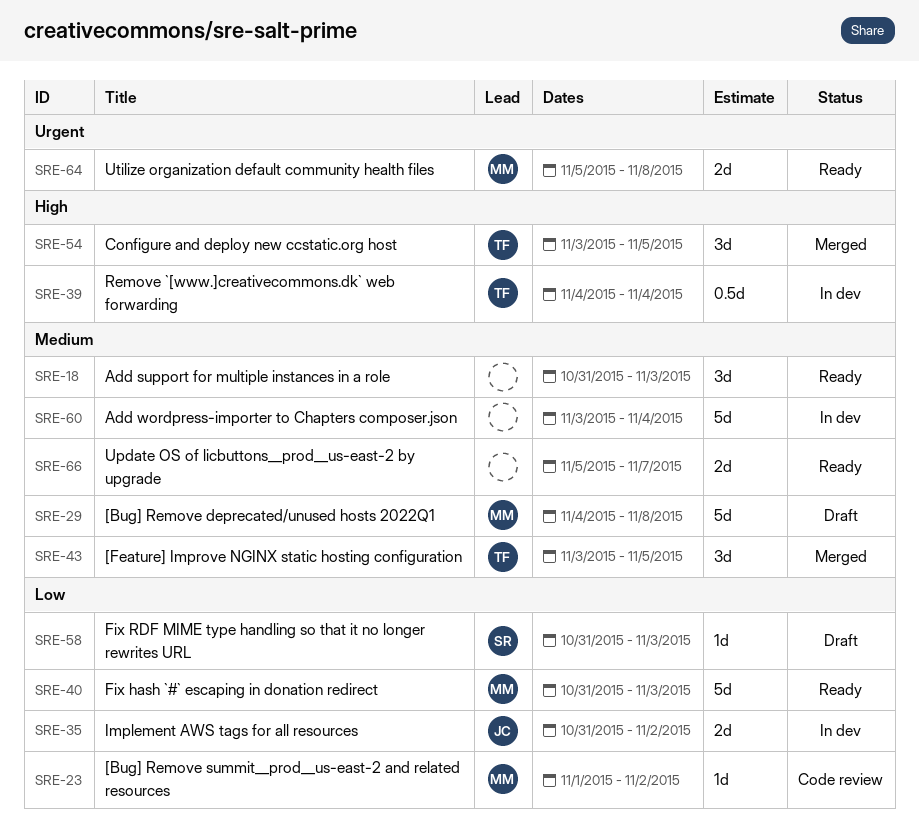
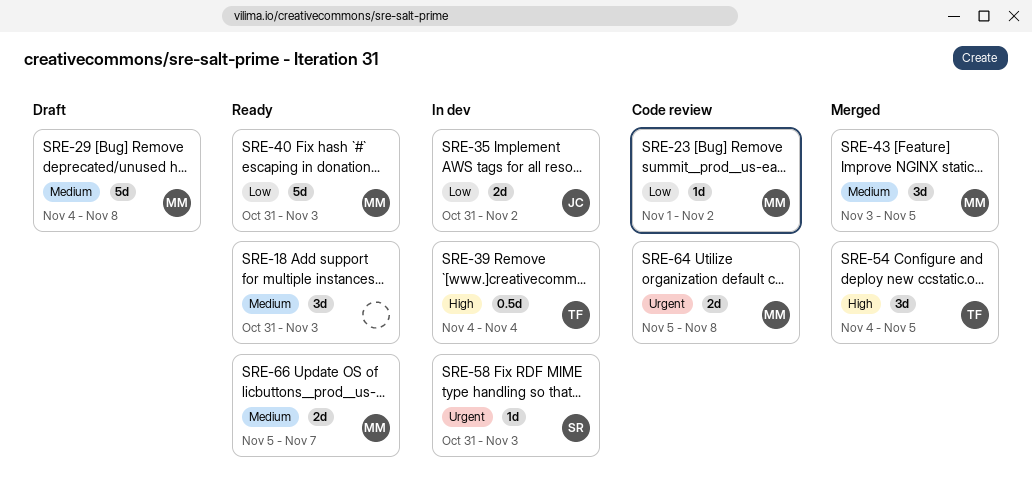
SRE-43, owner: TF -> MM
SRE-54, start: Nov 3 -> Nov 4
SRE-58, status: Draft -> In dev
SRE-58, priority: Low -> Urgent
SRE-60: present -> none
SRE-64, status: Ready -> Code review
SRE-66, owner: none -> MM

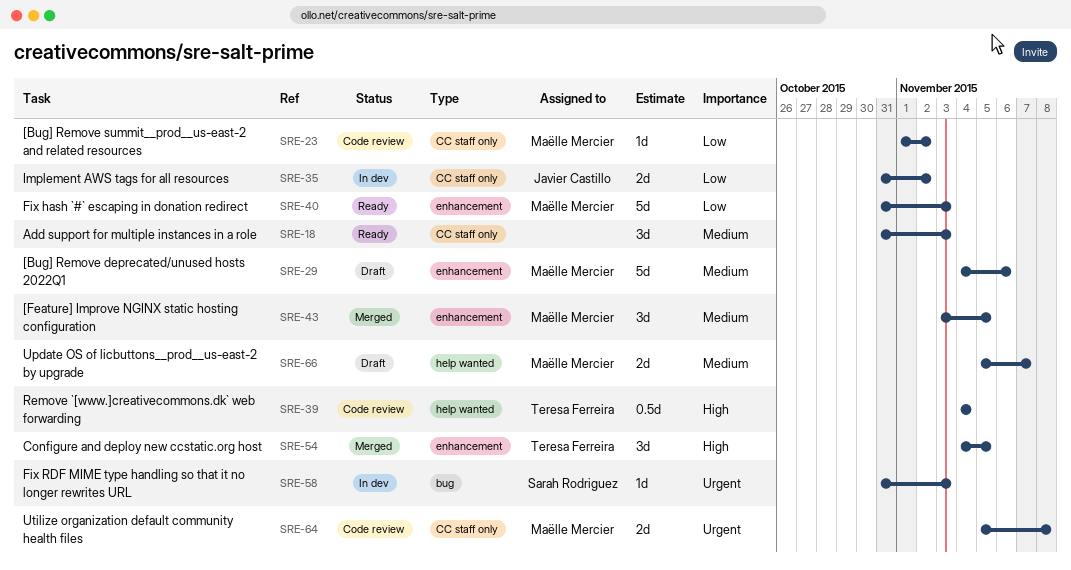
SRE-29, due: Nov 8 -> Nov 6
SRE-39, status: In dev -> Code review
SRE-66, status: Ready -> Draft

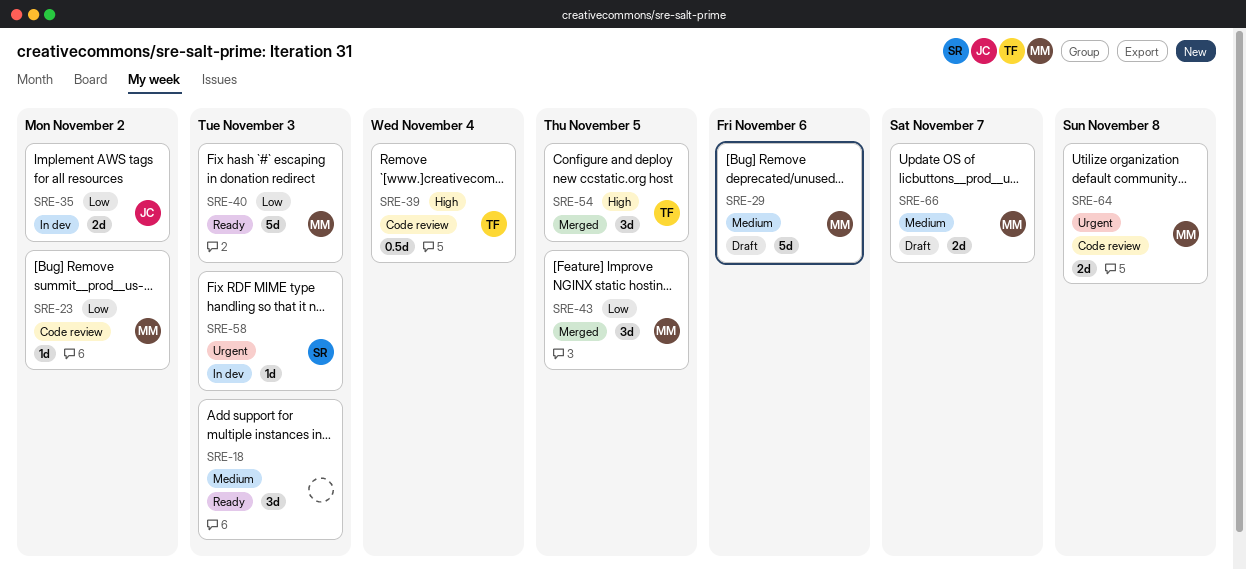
SRE-43, priority: Medium -> Low

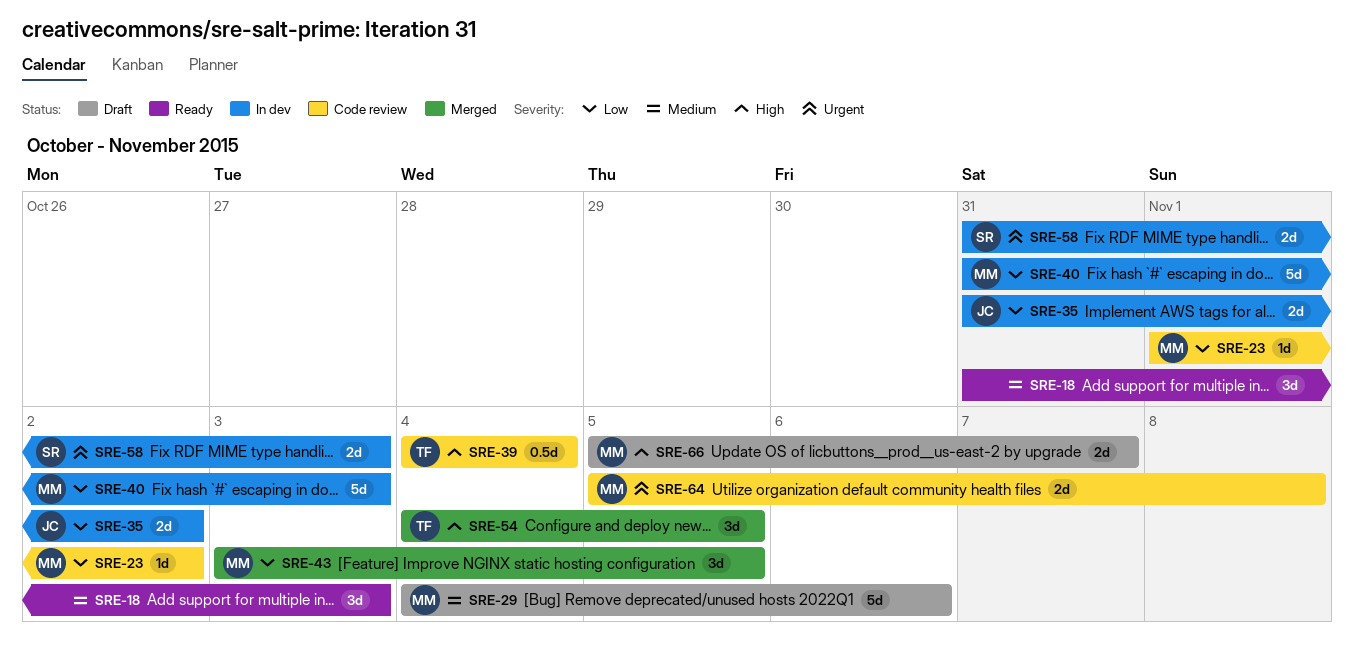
SRE-40, status: Ready -> In dev
SRE-58, estimate: 1d -> 2d
SRE-66, priority: Medium -> High

